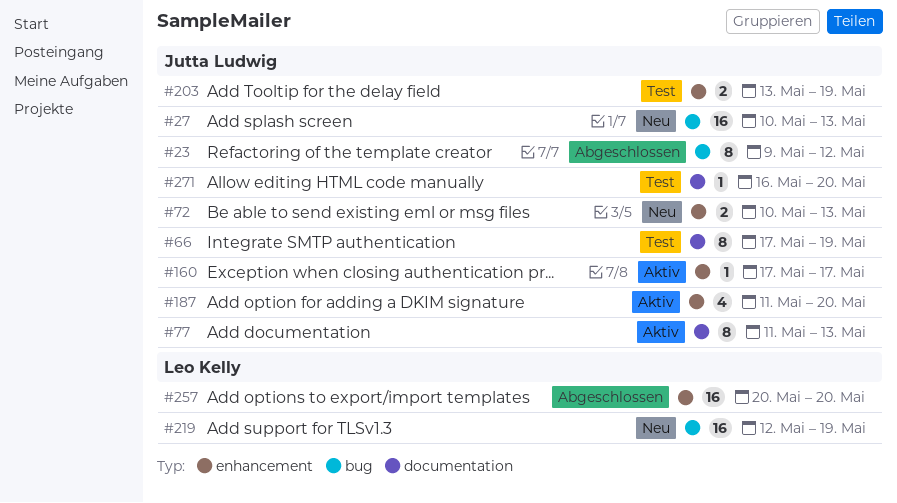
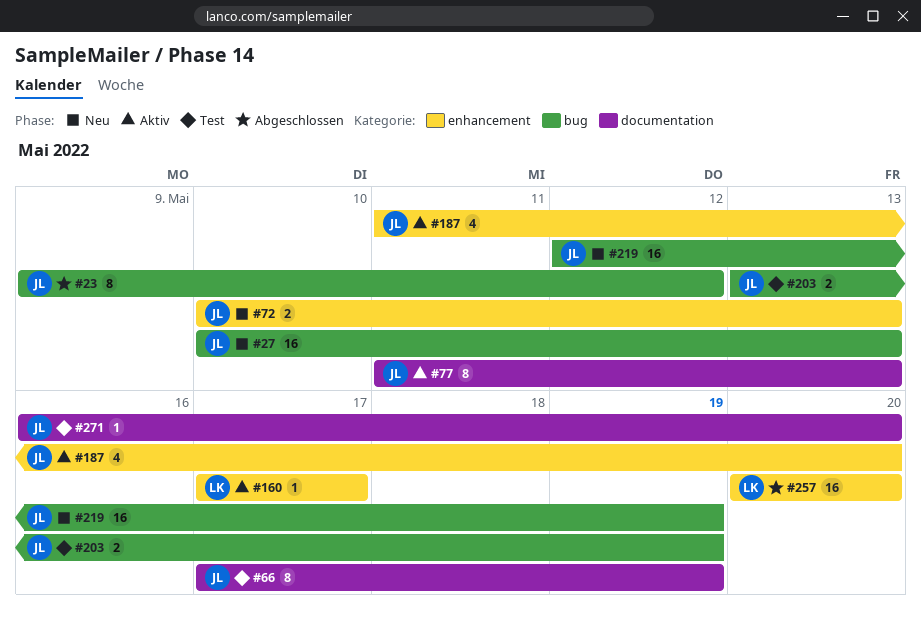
#160, owner: Jutta Ludwig -> Leo Kelly
#203, label: enhancement -> bug
#219, owner: Leo Kelly -> Jutta Ludwig

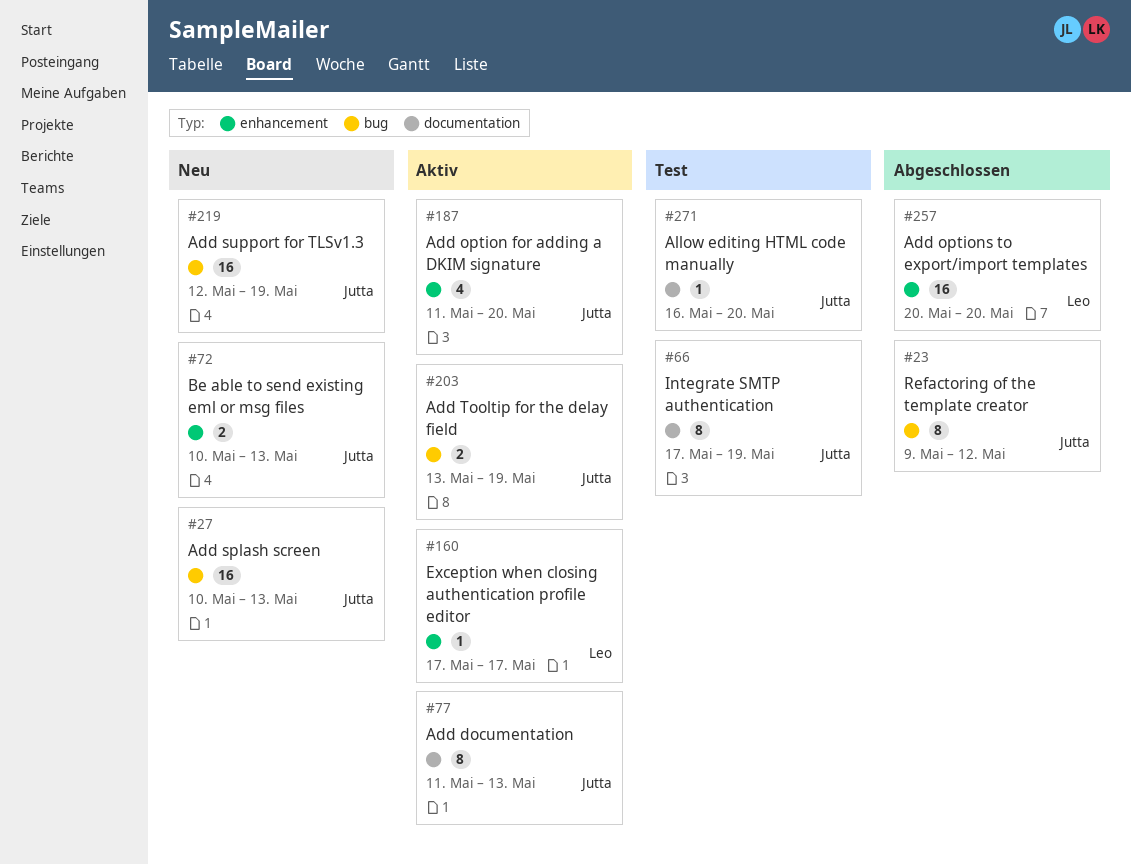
#203, status: Test -> Aktiv

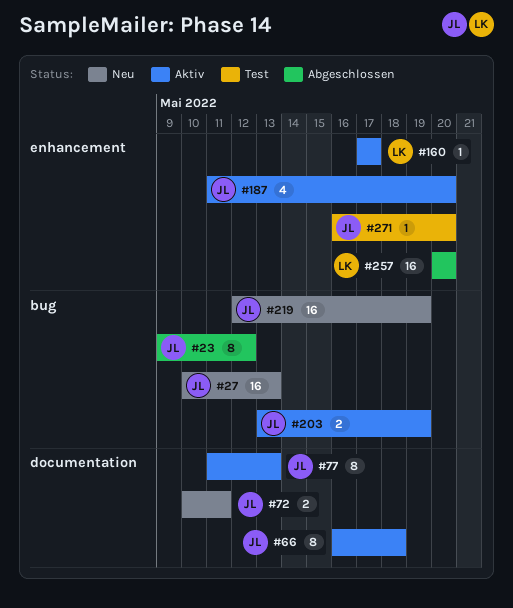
#66, status: Test -> Aktiv
#66, start: May 17 -> May 16
#66, due: May 19 -> May 18
#72, label: enhancement -> documentation
#72, due: May 13 -> May 11
#271, label: documentation -> enhancement

